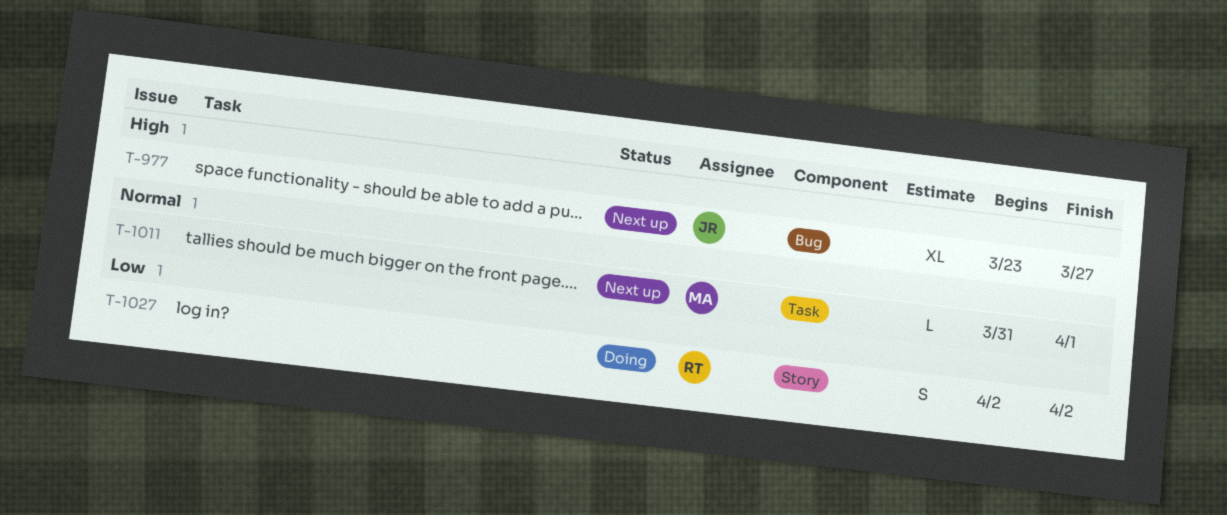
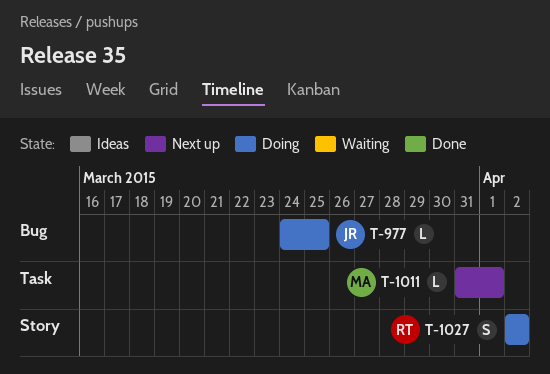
T-977, status: Next up -> Doing
T-977, estimate: XL -> L
T-977, start: Mar 23 -> Mar 24
T-977, due: Mar 27 -> Mar 25

